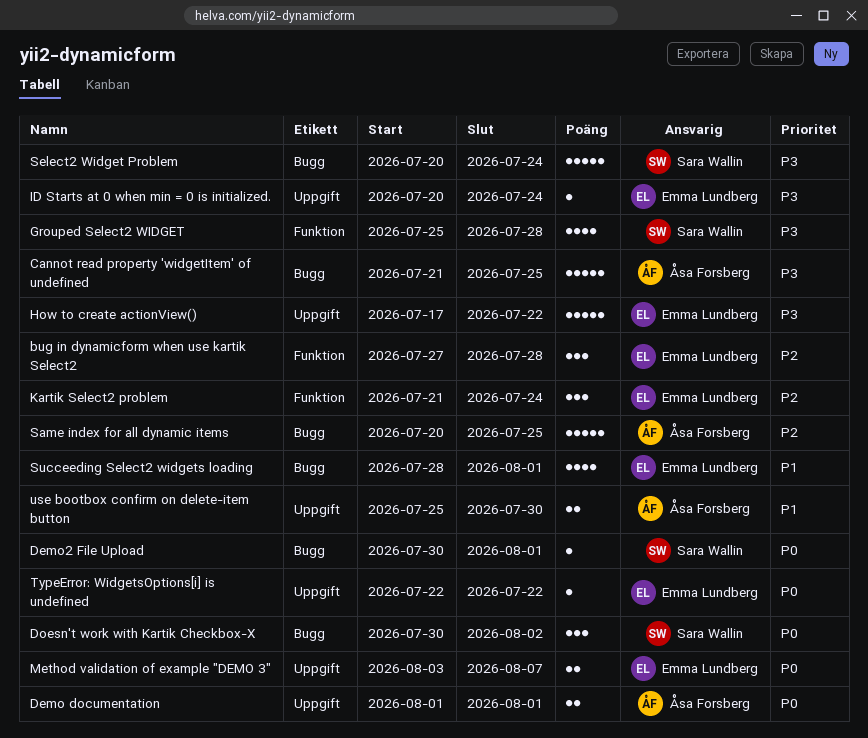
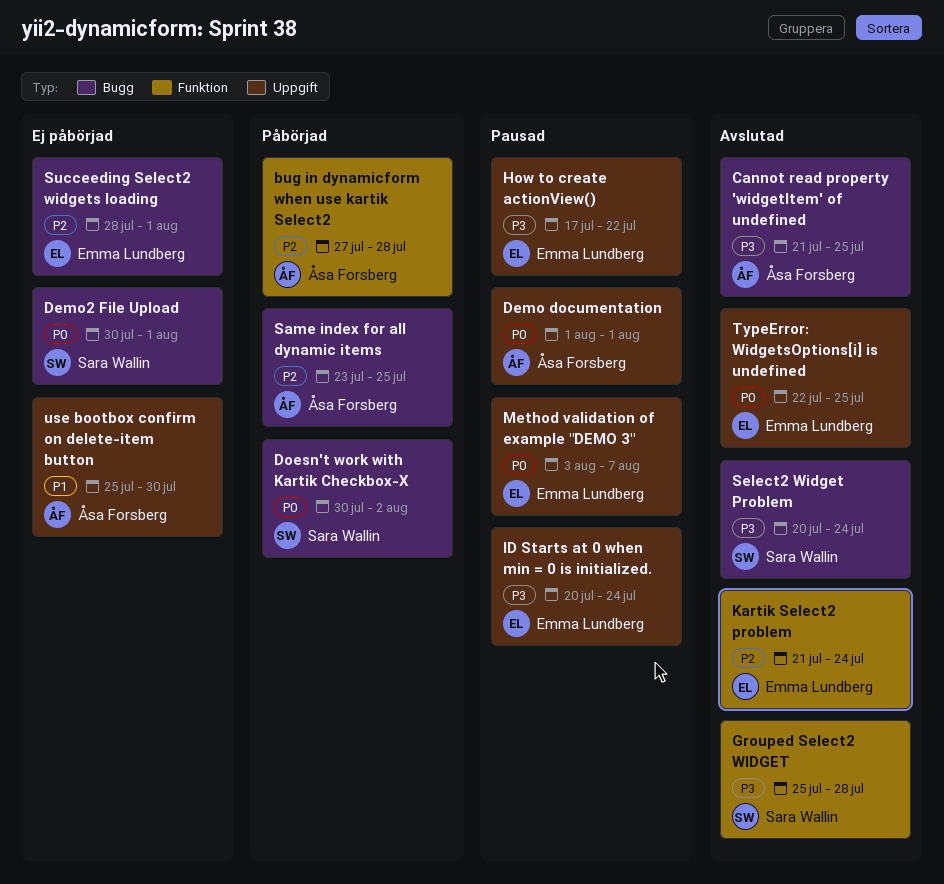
bug in dynamicform when use kartik Select2, owner: Emma Lundberg -> Åsa Forsberg
Same index for all dynamic items, start: Jul 20 -> Jul 23
Succeeding Select2 widgets loading, priority: P1 -> P2
TypeError: WidgetsOptions[i] is undefined, due: Jul 22 -> Jul 25

